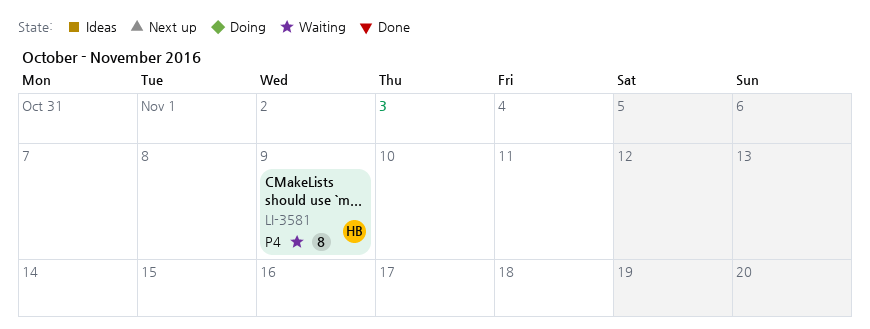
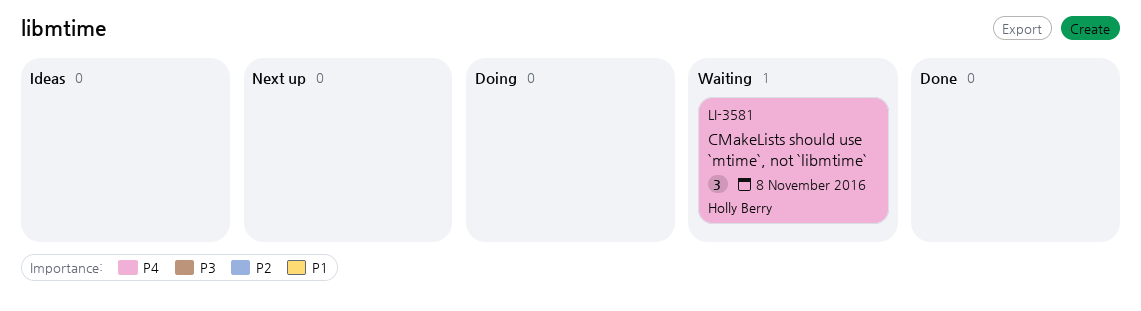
LI-3581, estimate: 8 -> 3
LI-3581, due: Nov 9 -> Nov 8

